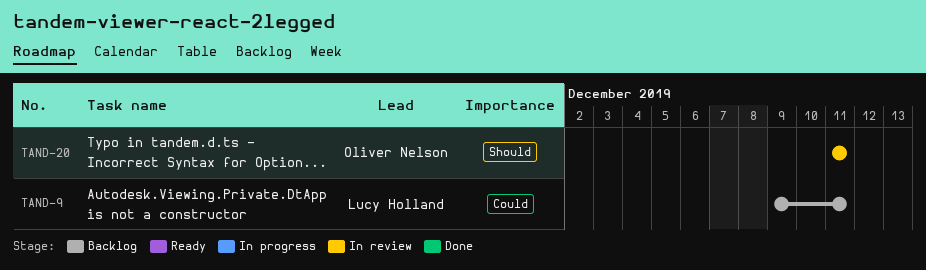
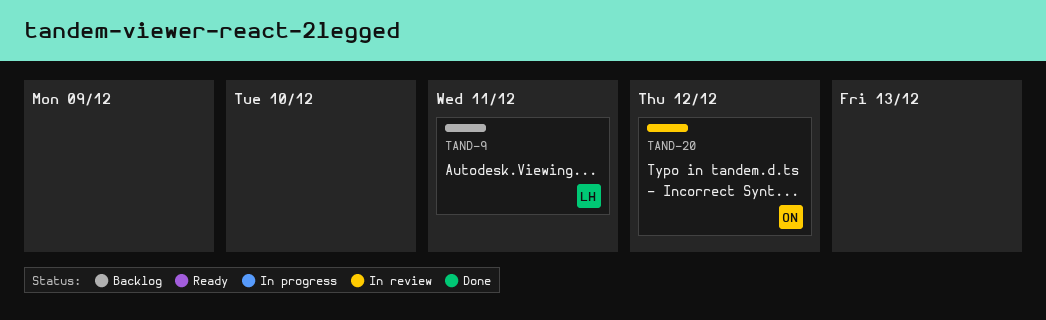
TAND-20, due: Dec 11 -> Dec 12

